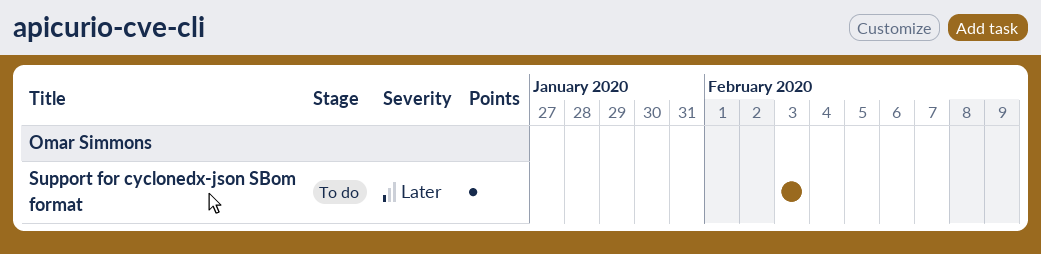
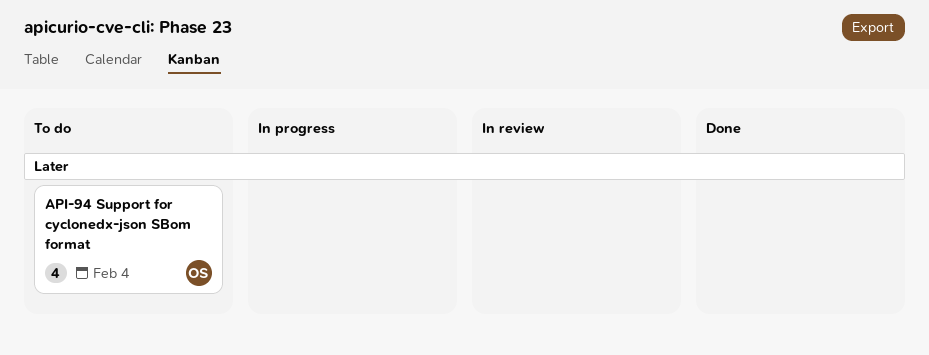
Support for cyclonedx-json SBom format, estimate: 1 -> 4
Support for cyclonedx-json SBom format, due: Feb 3 -> Feb 4

